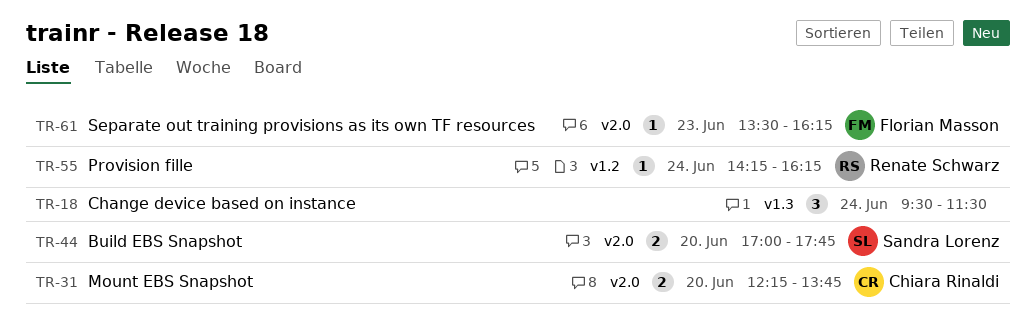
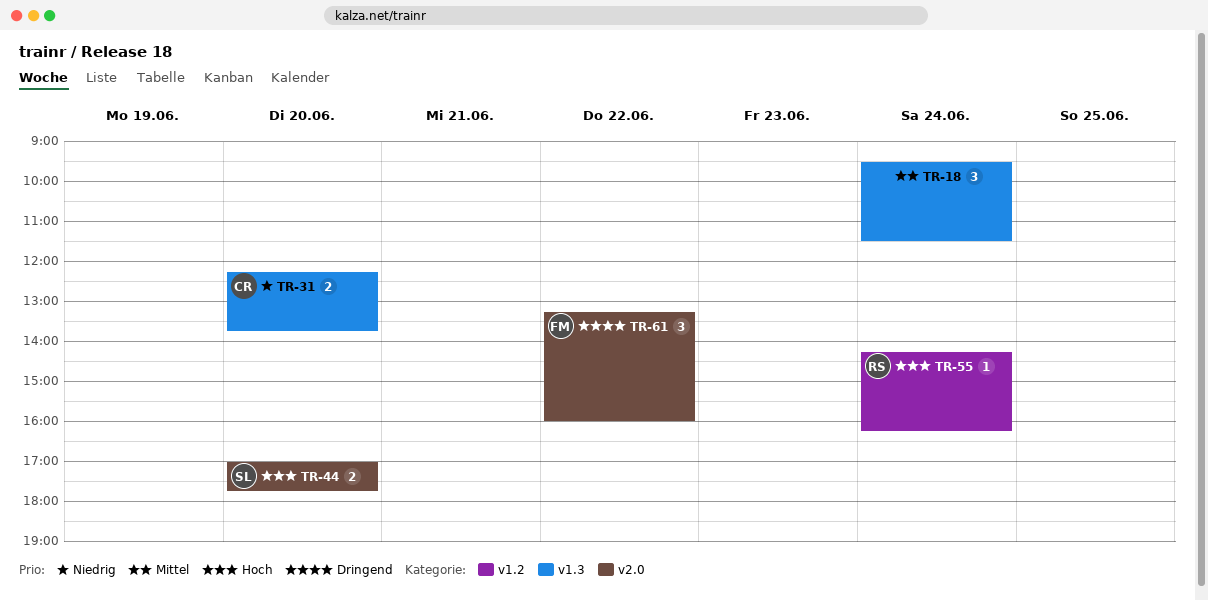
TR-31, label: v2.0 -> v1.3
TR-61, estimate: 1 -> 3
TR-61, day: Jun 23 -> Jun 22
TR-61, begins: 13:30 -> 13:15
TR-61, ends: 16:15 -> 16:00

